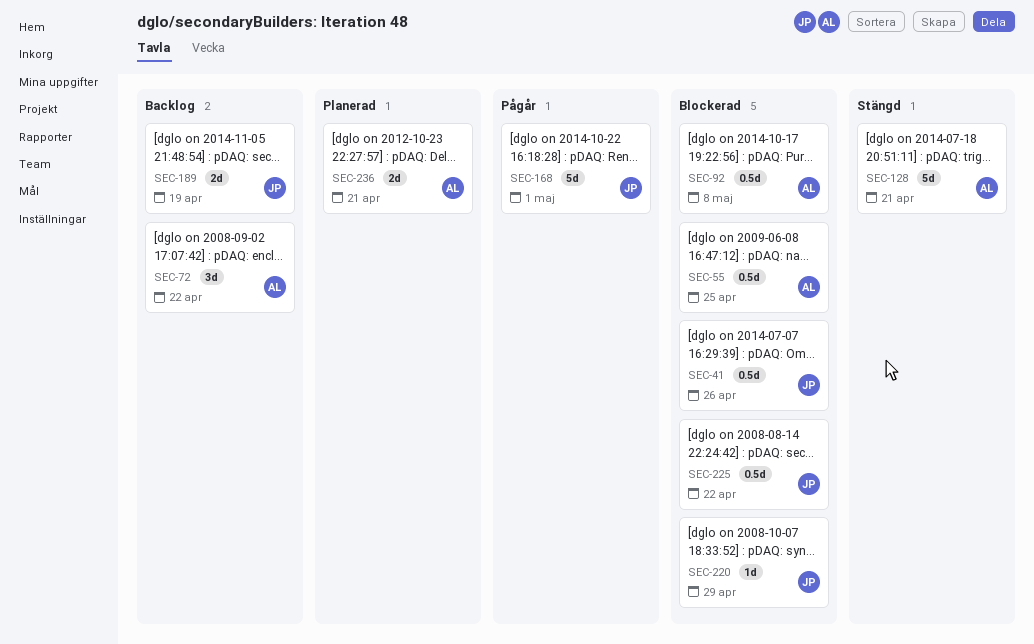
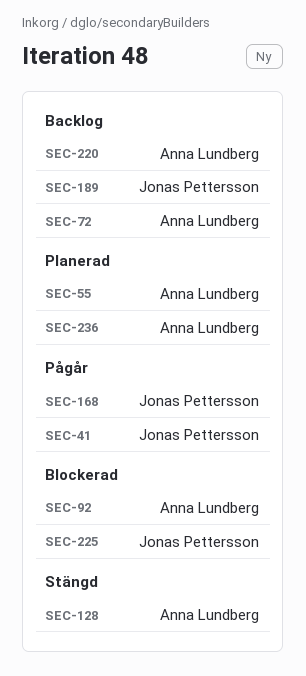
SEC-41, status: Blockerad -> Pågår
SEC-55, status: Blockerad -> Planerad
SEC-220, status: Blockerad -> Backlog
SEC-220, owner: Jonas Pettersson -> Anna Lundberg

